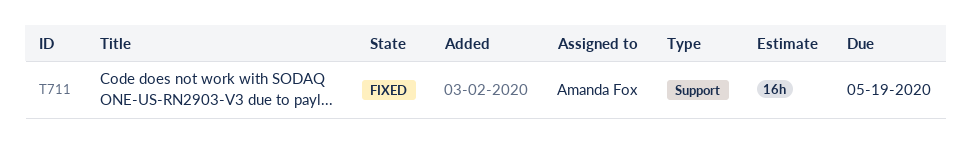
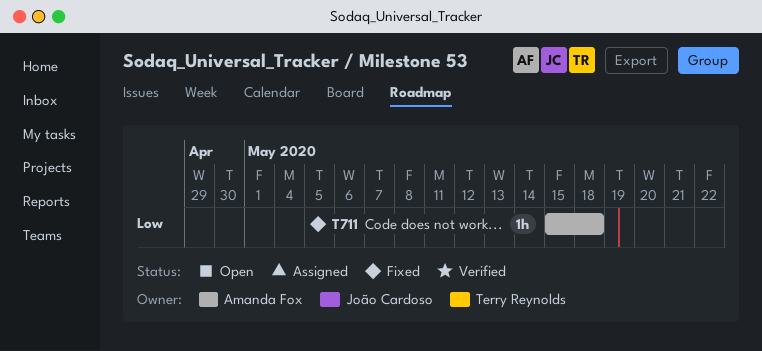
T711, estimate: 16h -> 1h
T711, due: May 19 -> May 18

